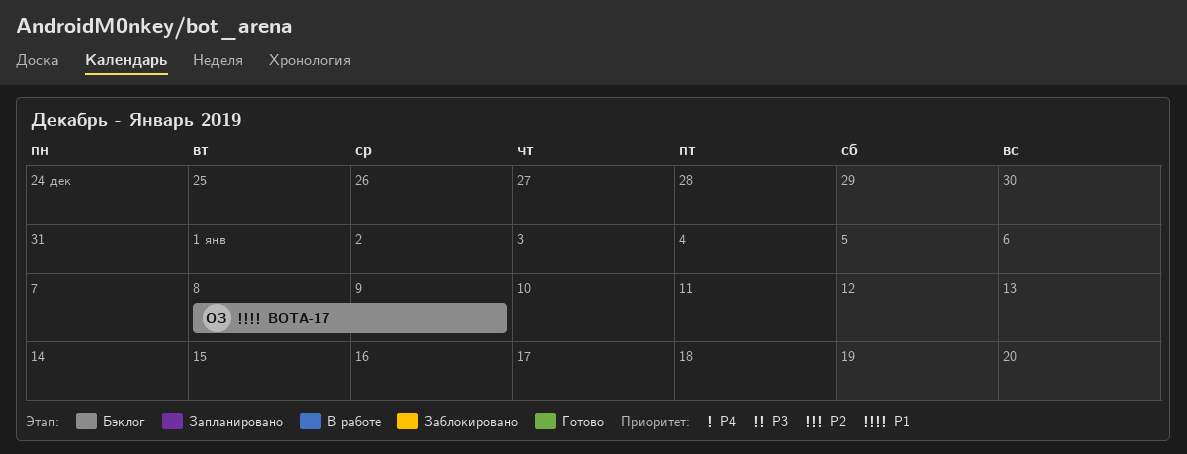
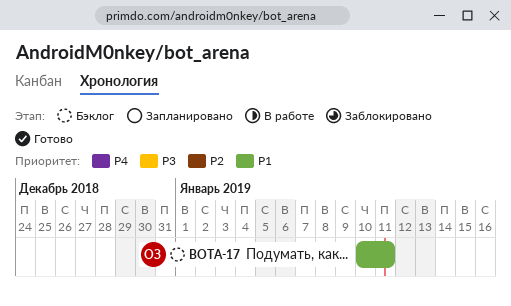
BOTA-17, start: Jan 8 -> Jan 10
BOTA-17, due: Jan 9 -> Jan 11

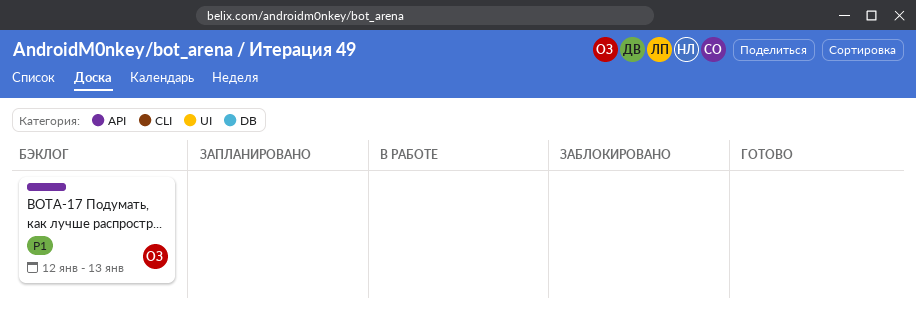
BOTA-17, start: Jan 10 -> Jan 12
BOTA-17, due: Jan 11 -> Jan 13

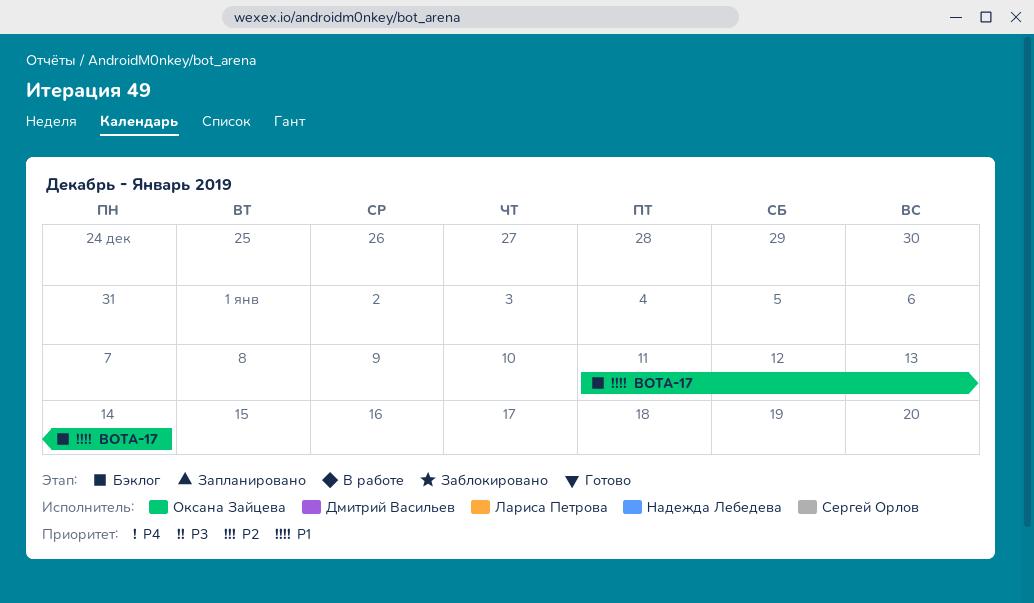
BOTA-17, start: Jan 12 -> Jan 11
BOTA-17, due: Jan 13 -> Jan 14

